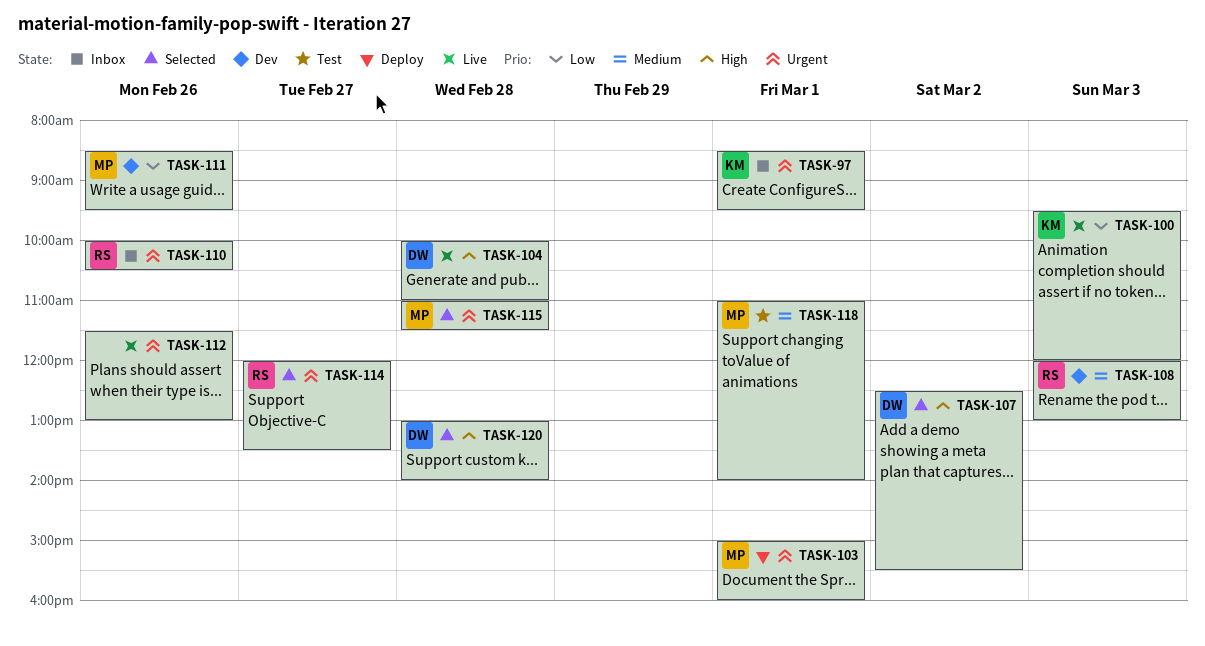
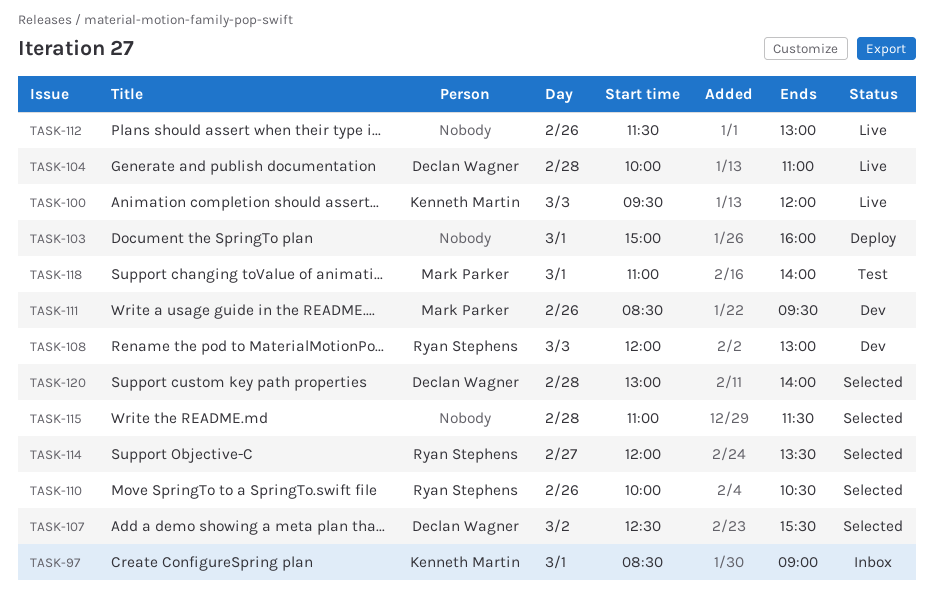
TASK-97, ends: 09:30 -> 09:00
TASK-103, owner: Mark Parker -> none
TASK-110, status: Inbox -> Selected
TASK-115, owner: Mark Parker -> none

